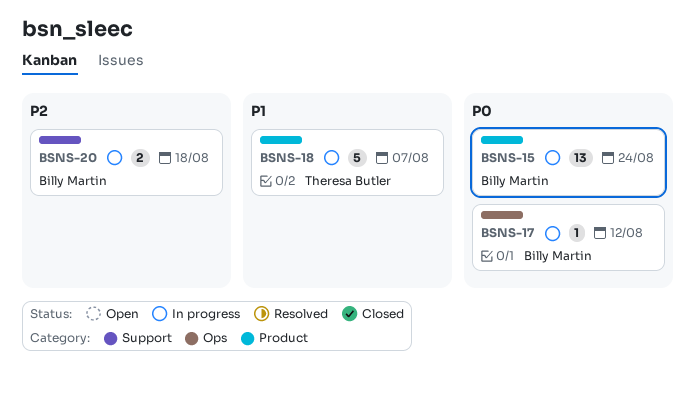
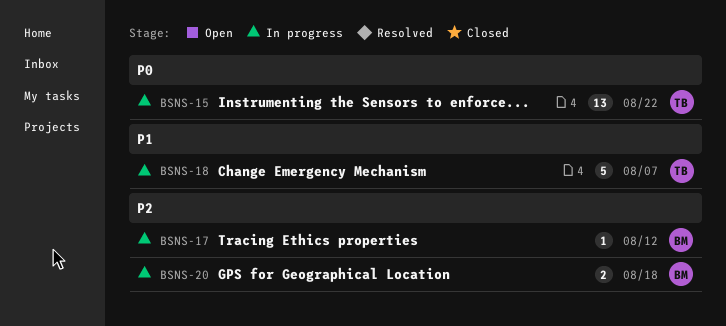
BSNS-15, owner: Billy Martin -> Theresa Butler
BSNS-15, due: Aug 24 -> Aug 22
BSNS-17, priority: P0 -> P2

